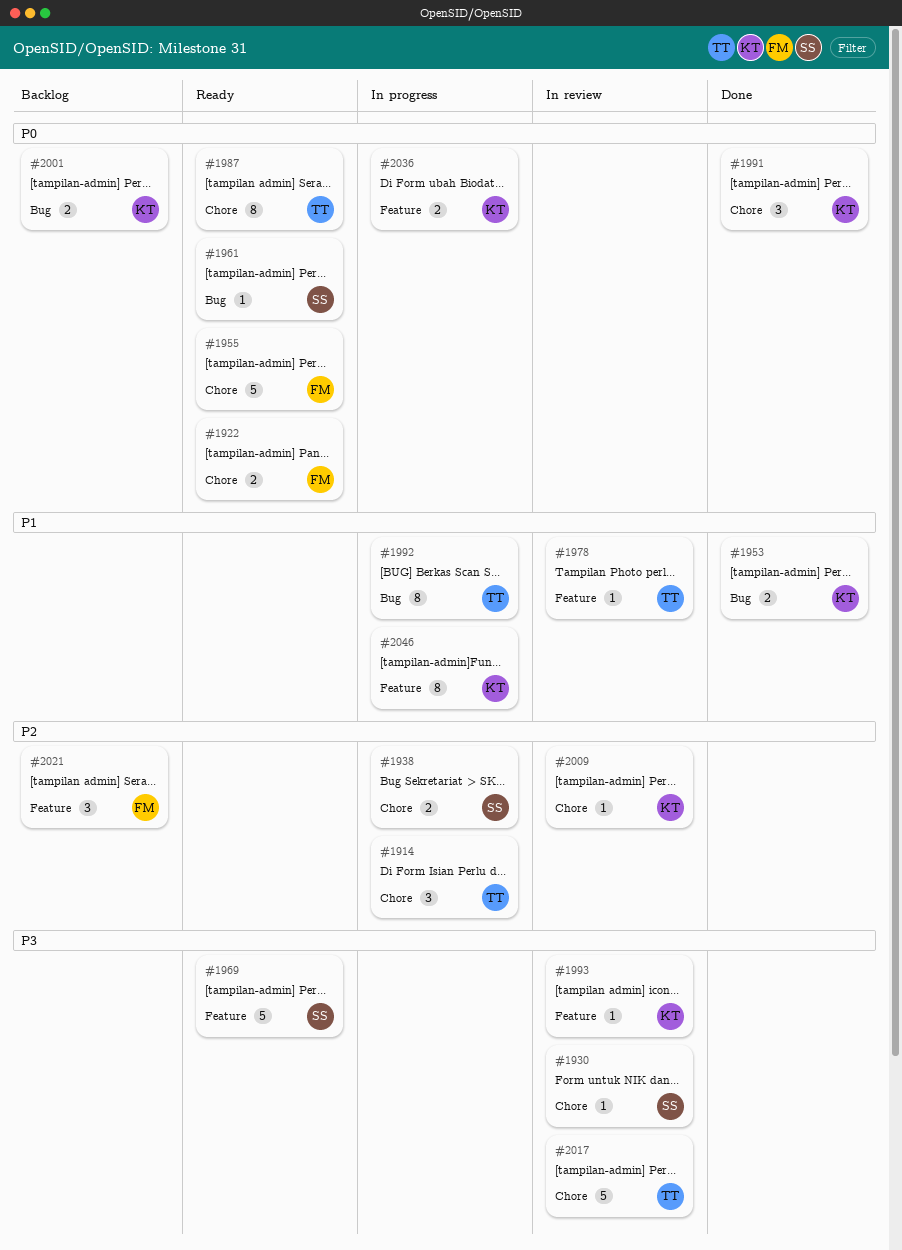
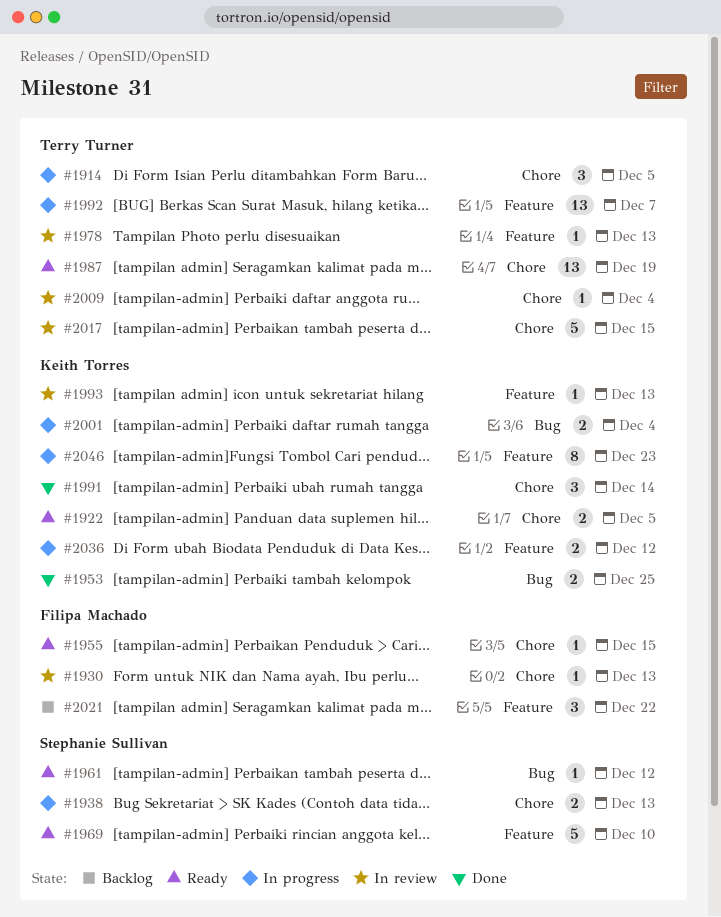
#1922, owner: Filipa Machado -> Keith Torres
#1930, owner: Stephanie Sullivan -> Filipa Machado
#1955, estimate: 5 -> 1
#1987, estimate: 8 -> 13
#1992, label: Bug -> Feature
#1992, estimate: 8 -> 13
#2001, status: Backlog -> In progress
#2009, owner: Keith Torres -> Terry Turner

